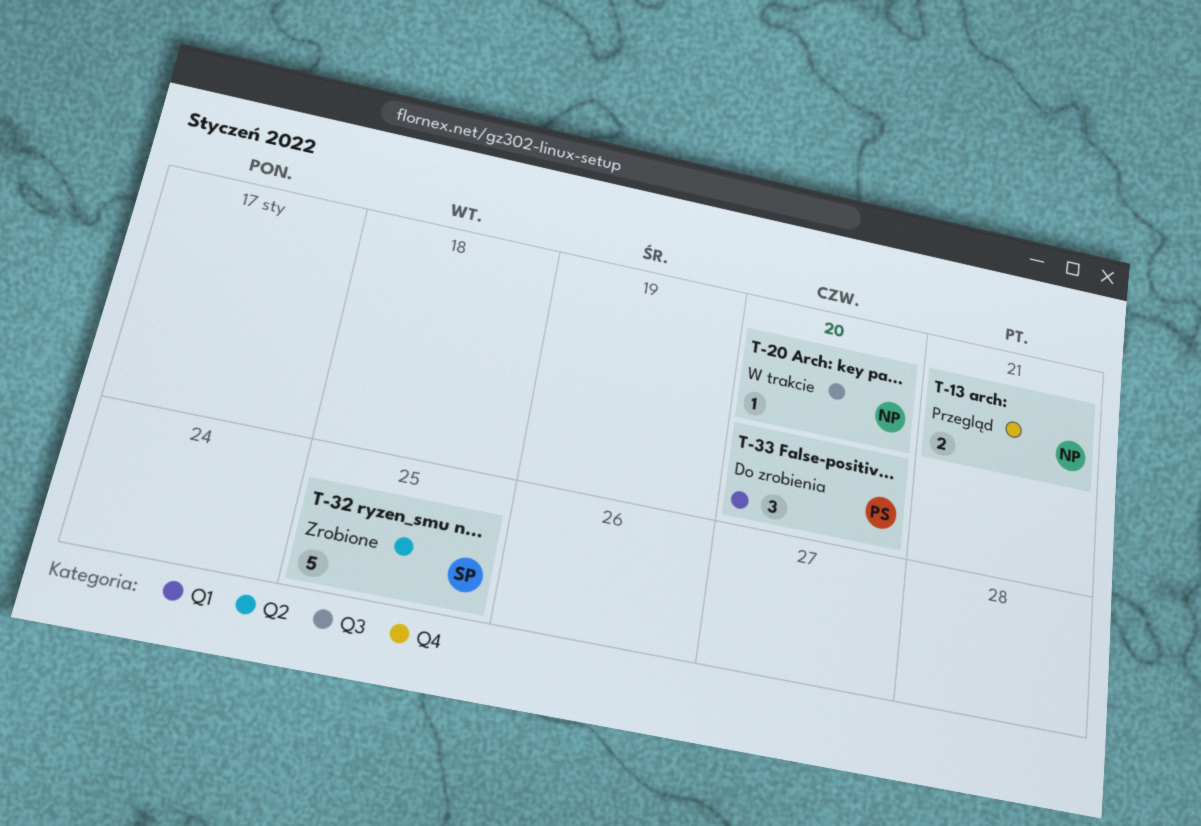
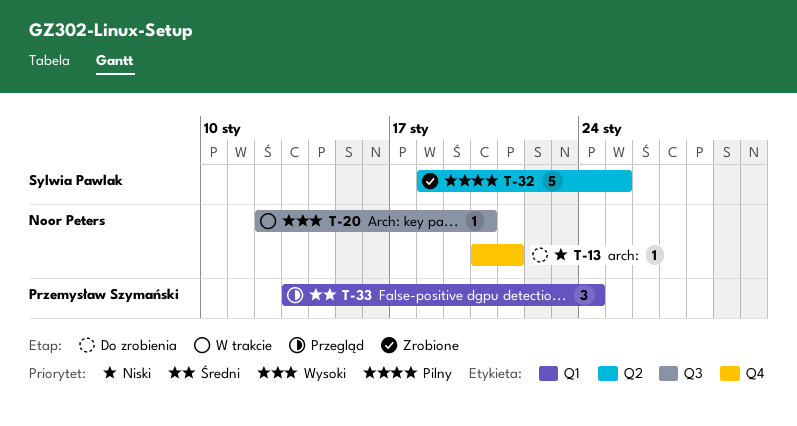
T-13, status: Przegląd -> Do zrobienia
T-13, estimate: 2 -> 1
T-33, status: Do zrobienia -> Przegląd
T-33, due: Jan 20 -> Jan 24

